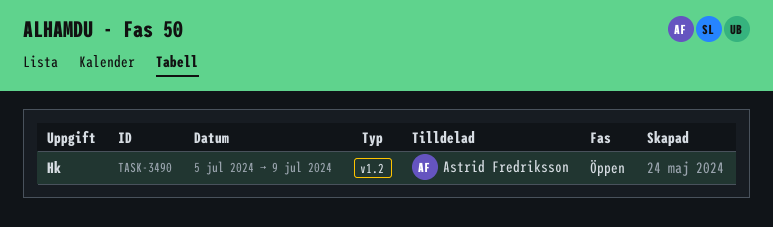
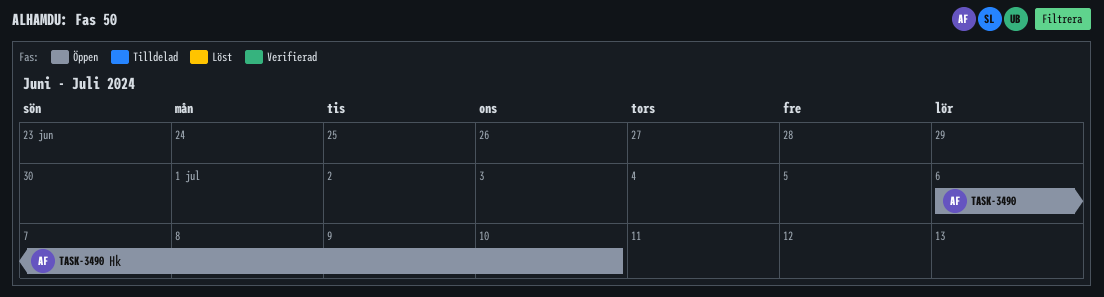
TASK-3490, start: Jul 5 -> Jul 6
TASK-3490, due: Jul 9 -> Jul 10

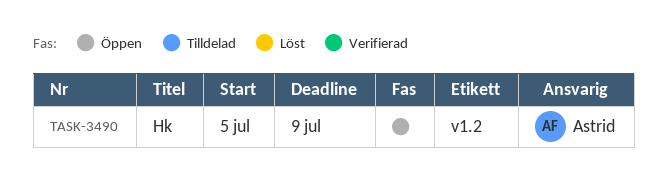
TASK-3490, start: Jul 6 -> Jul 5
TASK-3490, due: Jul 10 -> Jul 9

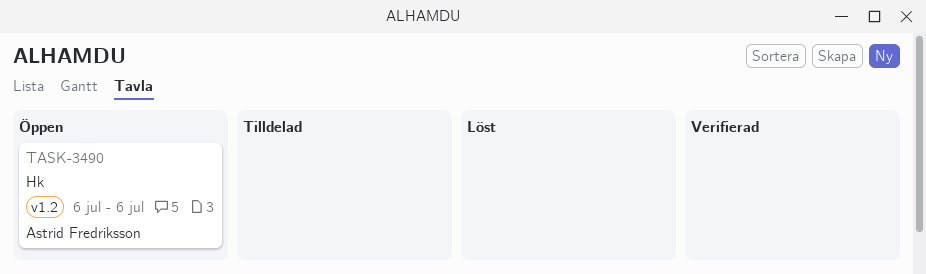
TASK-3490, start: Jul 5 -> Jul 6
TASK-3490, due: Jul 9 -> Jul 6

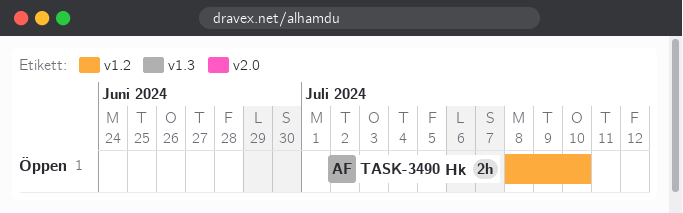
TASK-3490, start: Jul 6 -> Jul 8
TASK-3490, due: Jul 6 -> Jul 10

